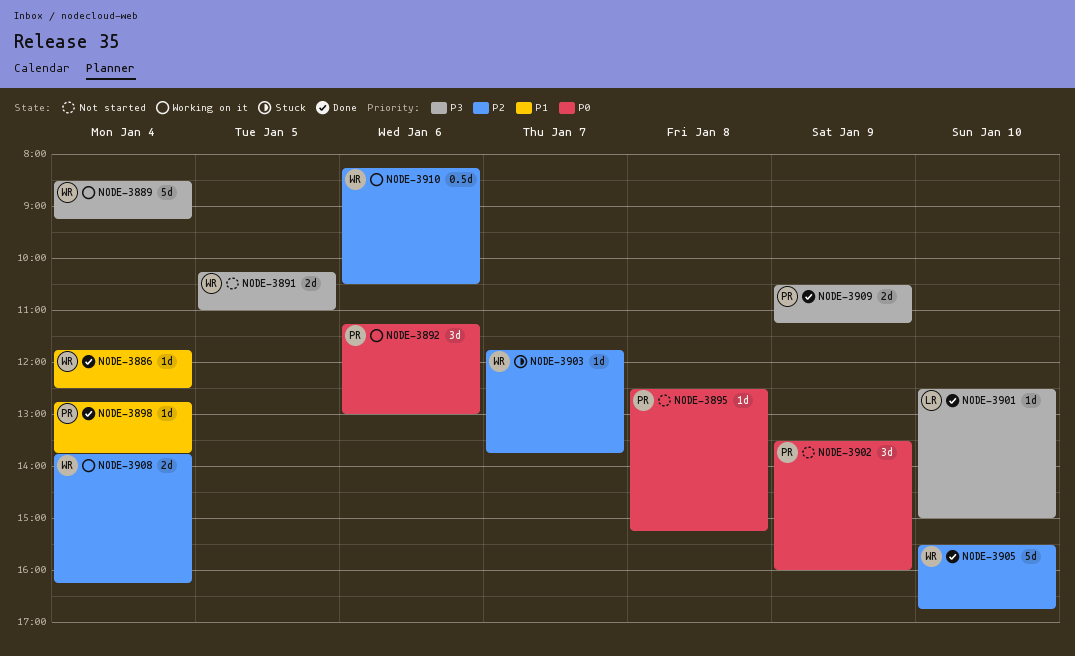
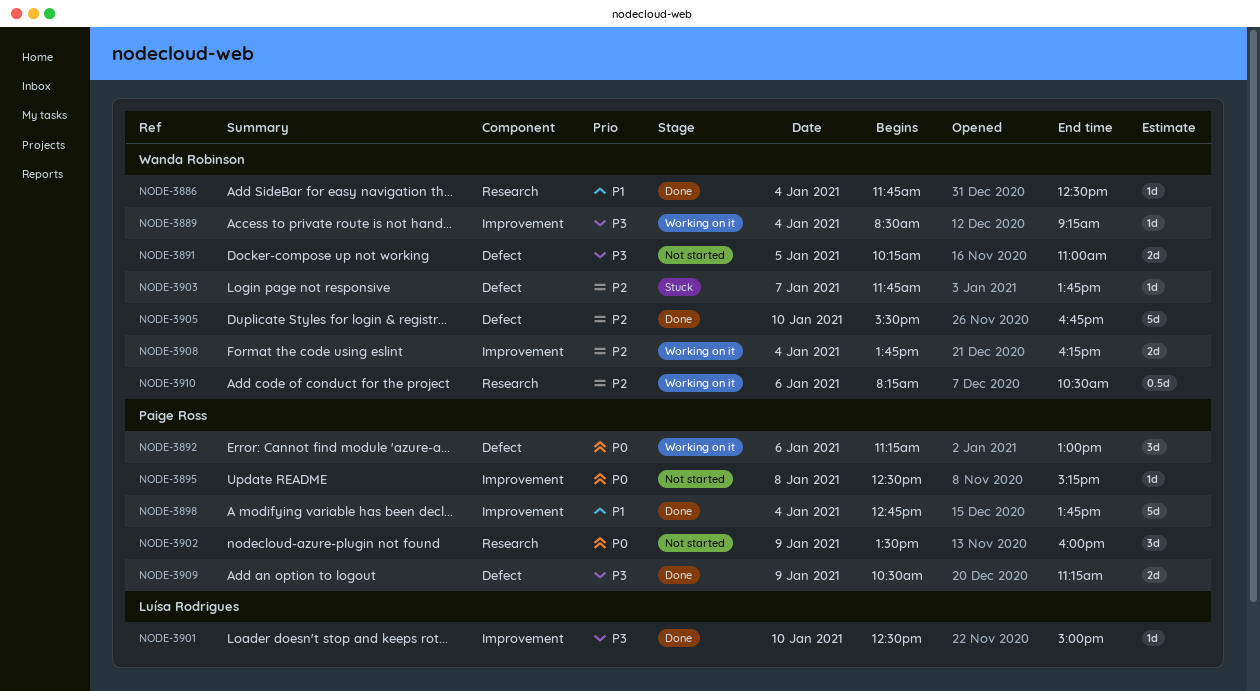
NODE-3889, estimate: 5d -> 1d
NODE-3898, estimate: 1d -> 5d

